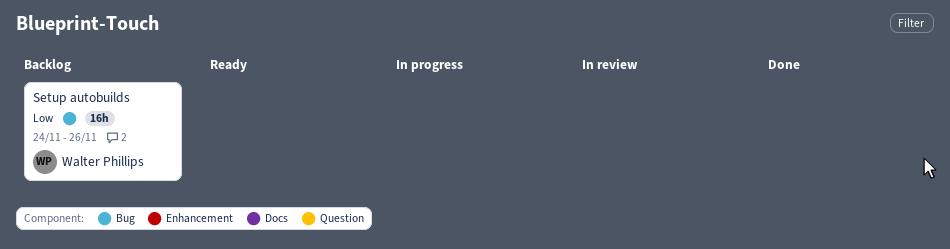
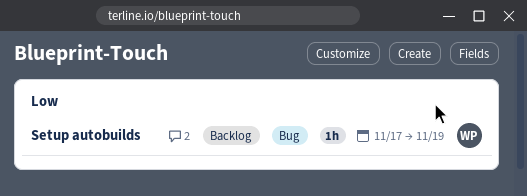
Setup autobuilds, estimate: 16h -> 1h
Setup autobuilds, start: Nov 24 -> Nov 17
Setup autobuilds, due: Nov 26 -> Nov 19

